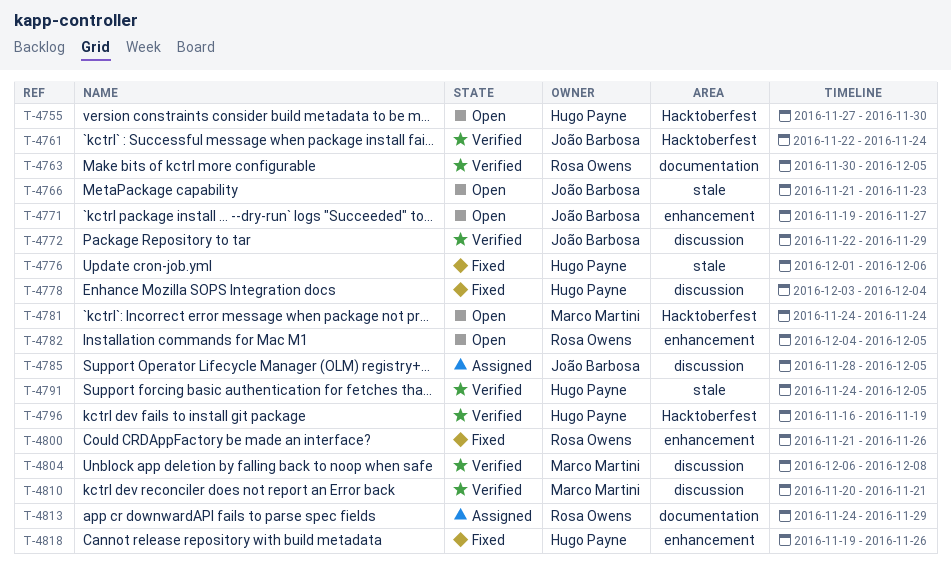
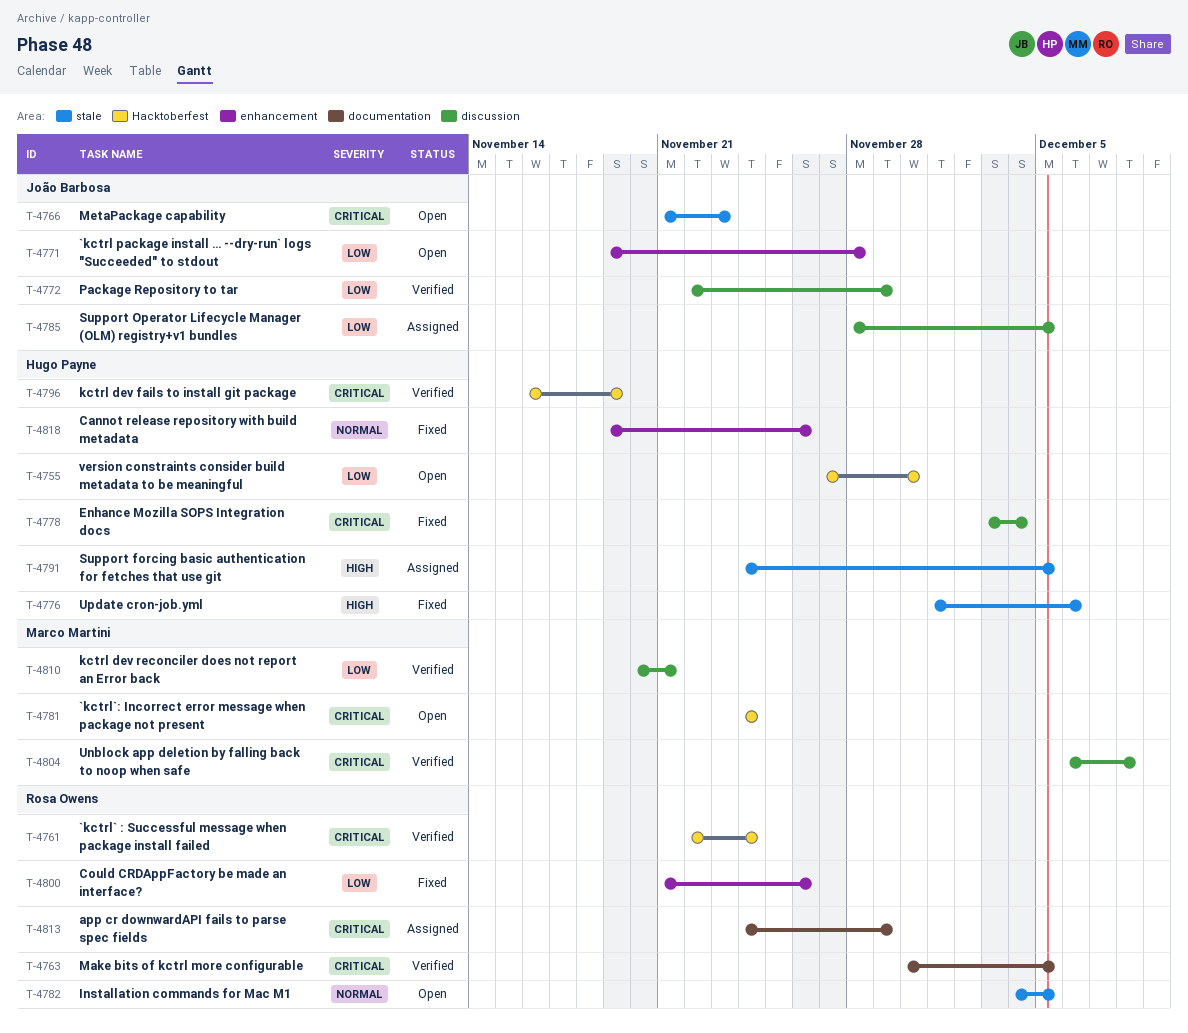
T-4761, owner: João Barbosa -> Rosa Owens
T-4771, due: Nov 27 -> Nov 28
T-4782, label: enhancement -> stale
T-4791, status: Verified -> Assigned

